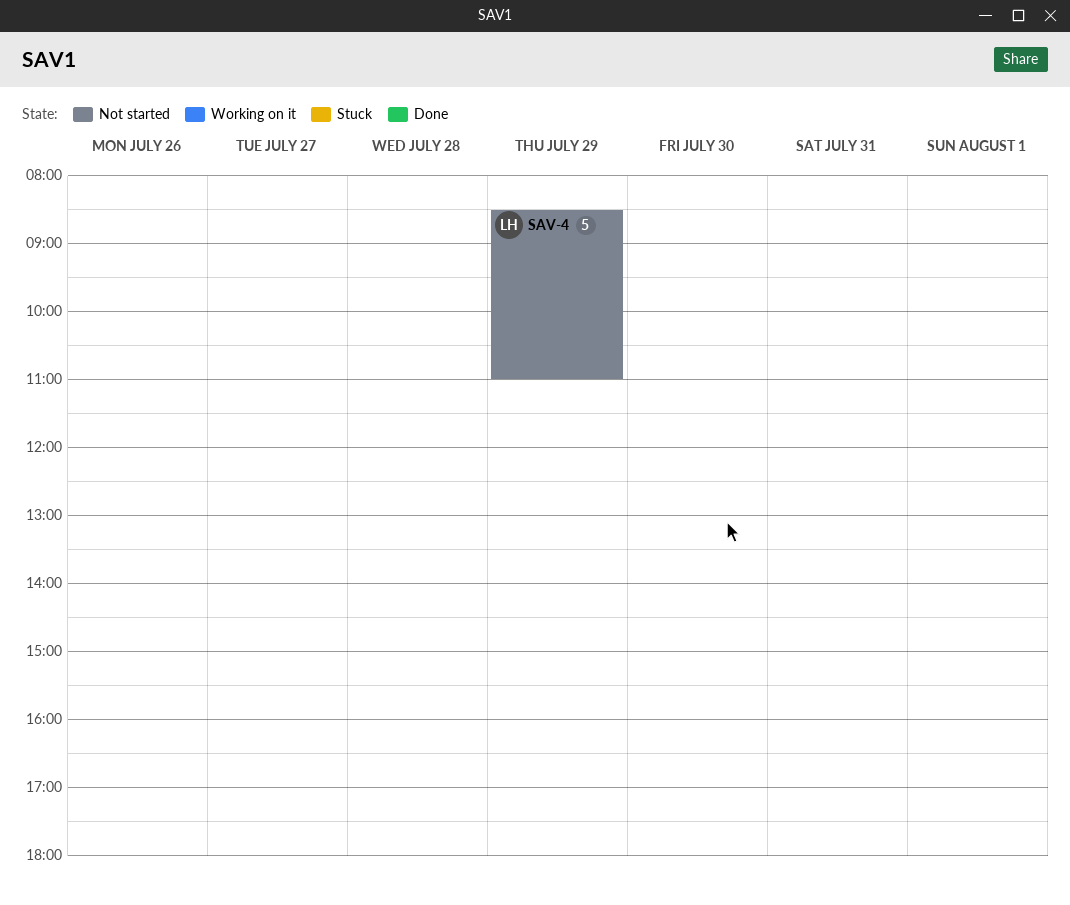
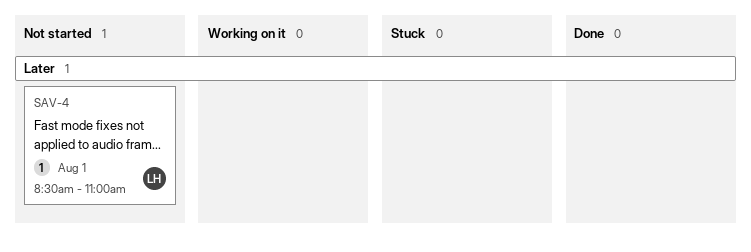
SAV-4, estimate: 5 -> 1
SAV-4, day: Jul 29 -> Aug 1

